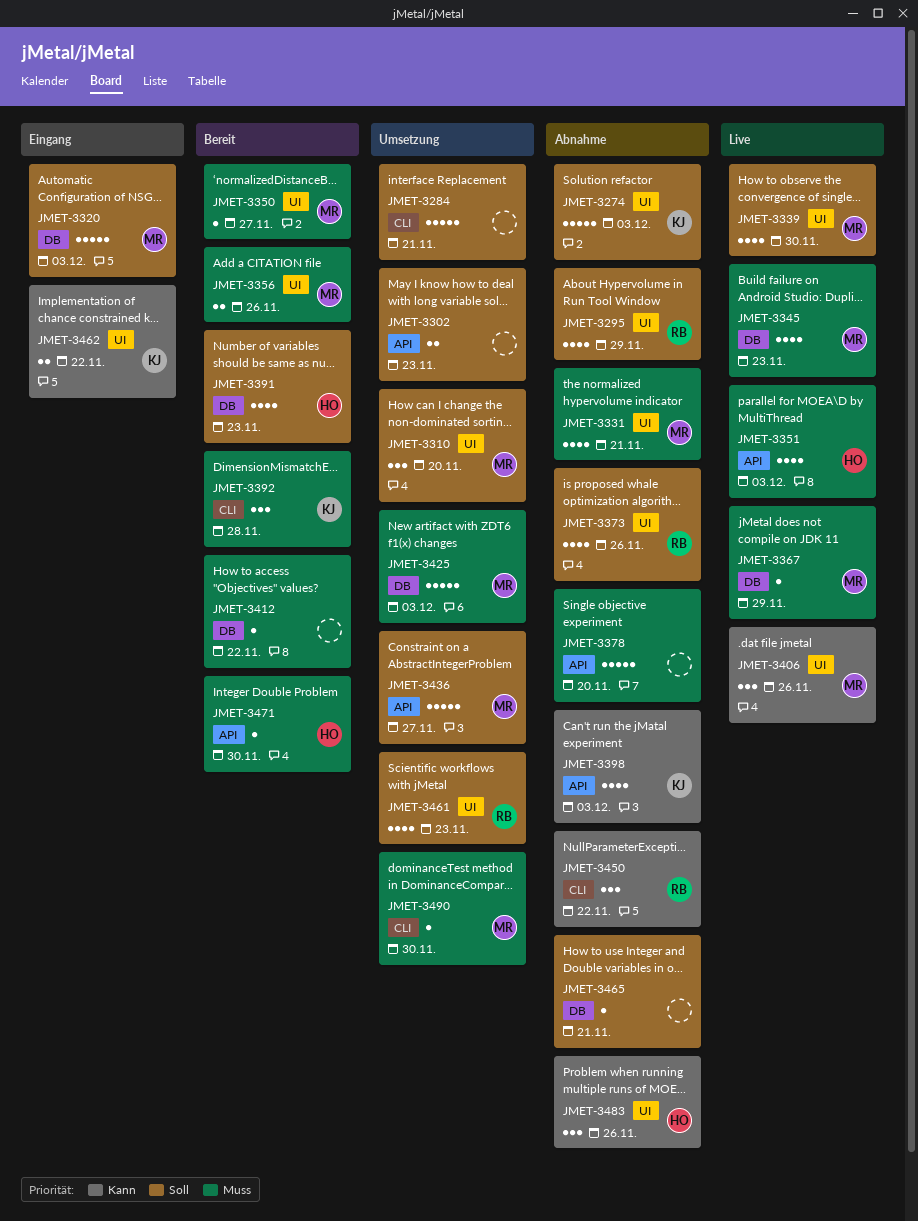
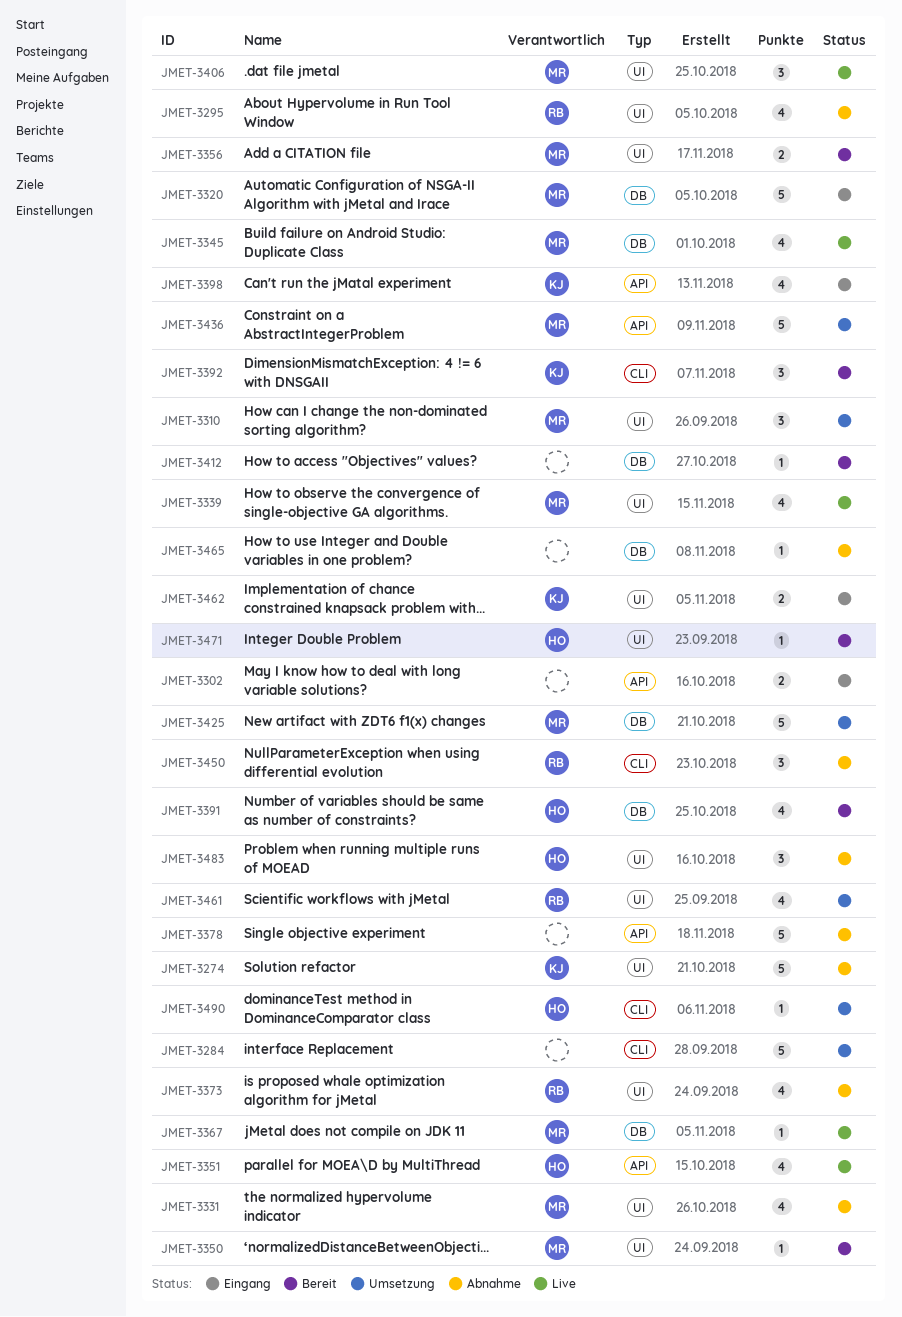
JMET-3302, status: Umsetzung -> Eingang
JMET-3398, status: Abnahme -> Eingang
JMET-3471, label: API -> UI
JMET-3490, owner: MR -> HO

